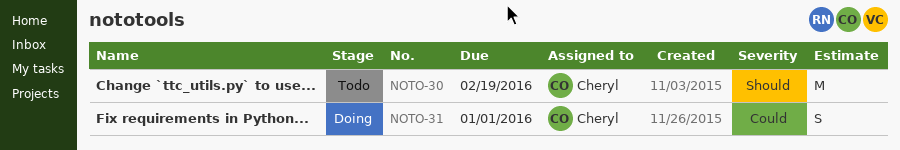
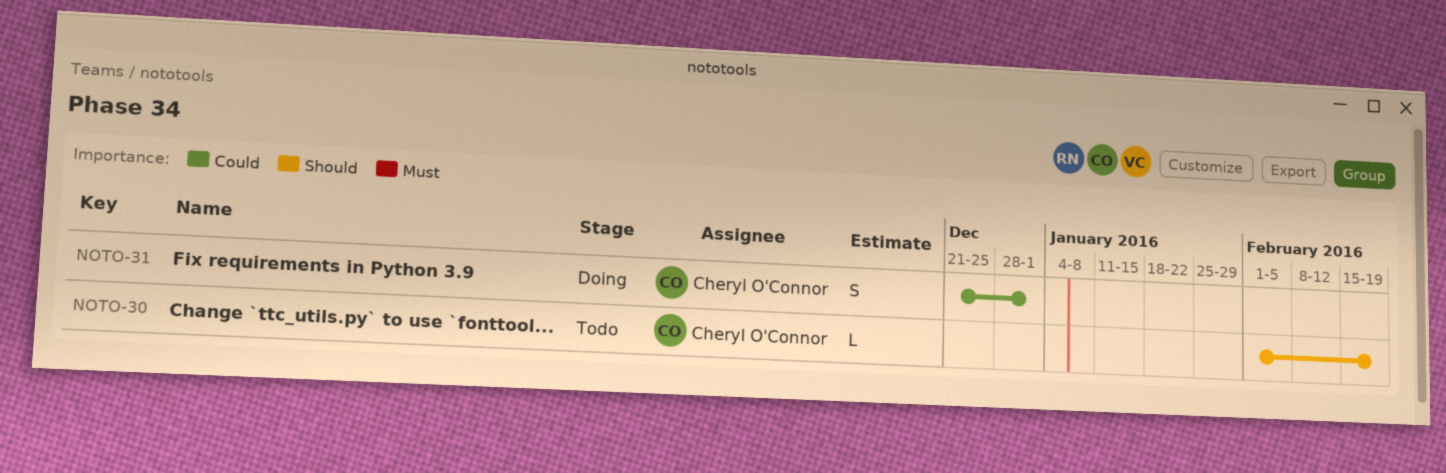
NOTO-30, estimate: M -> L

